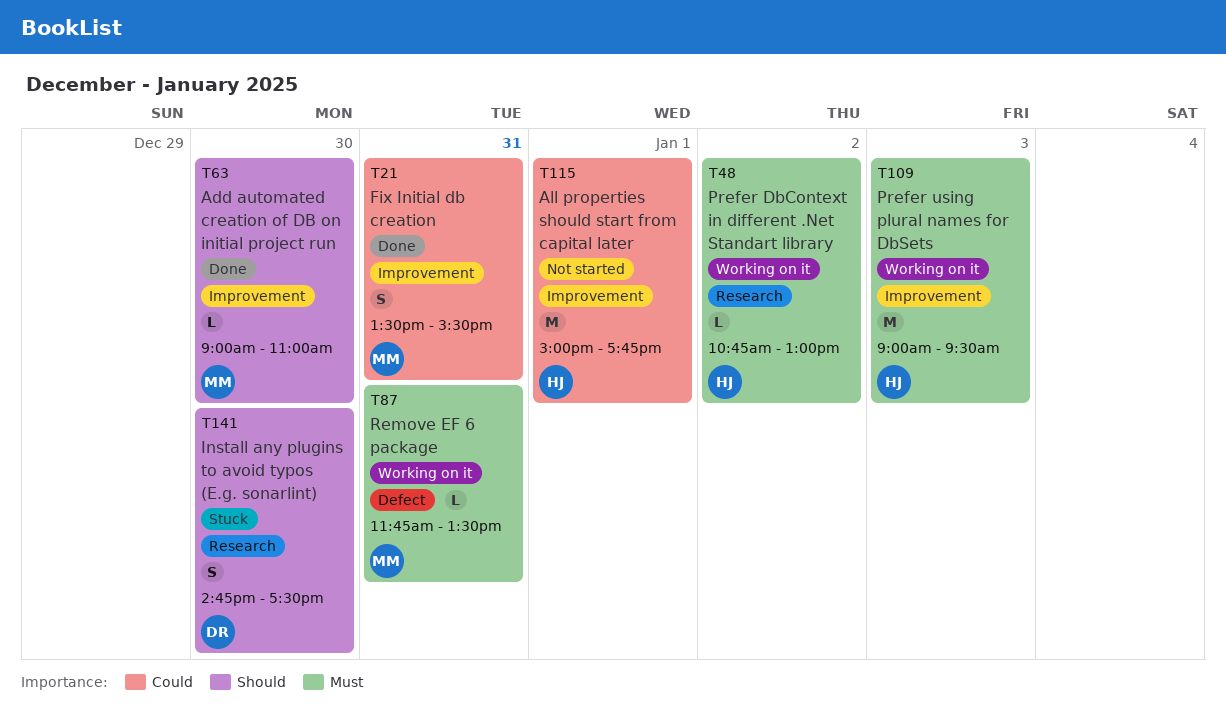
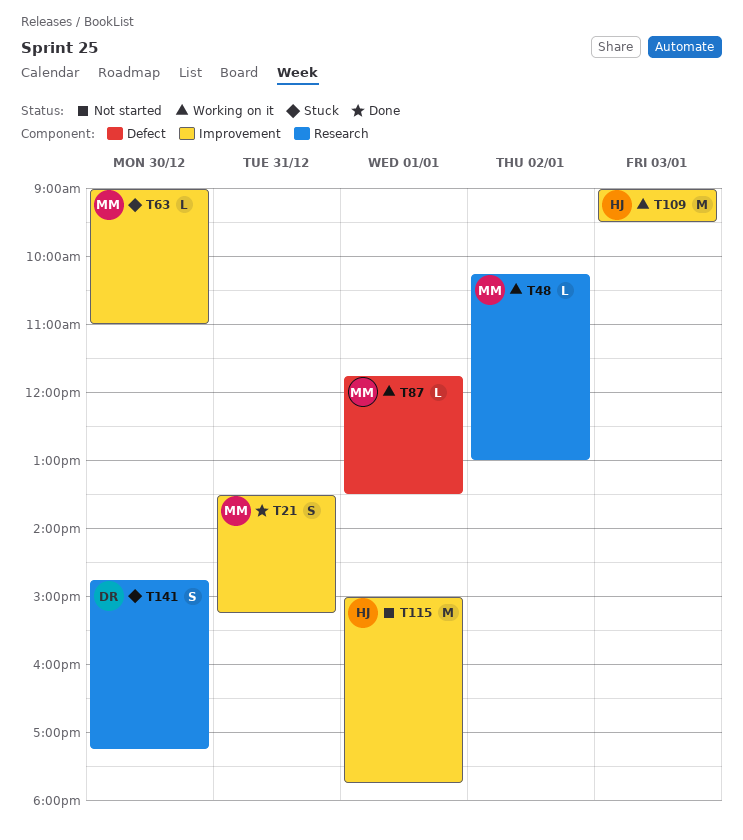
T21, ends: 15:30 -> 15:15
T48, owner: HJ -> MM
T48, begins: 10:45 -> 10:15
T63, status: Done -> Stuck
T87, day: Dec 31 -> Jan 1
T141, ends: 17:30 -> 17:15

